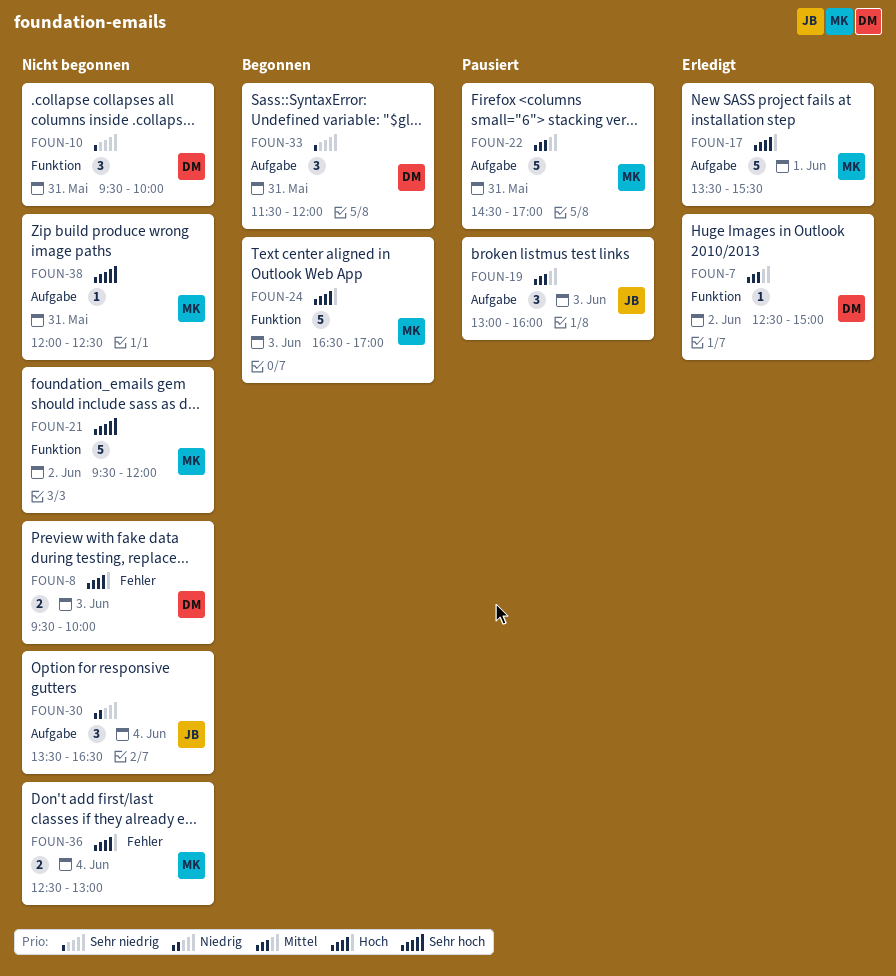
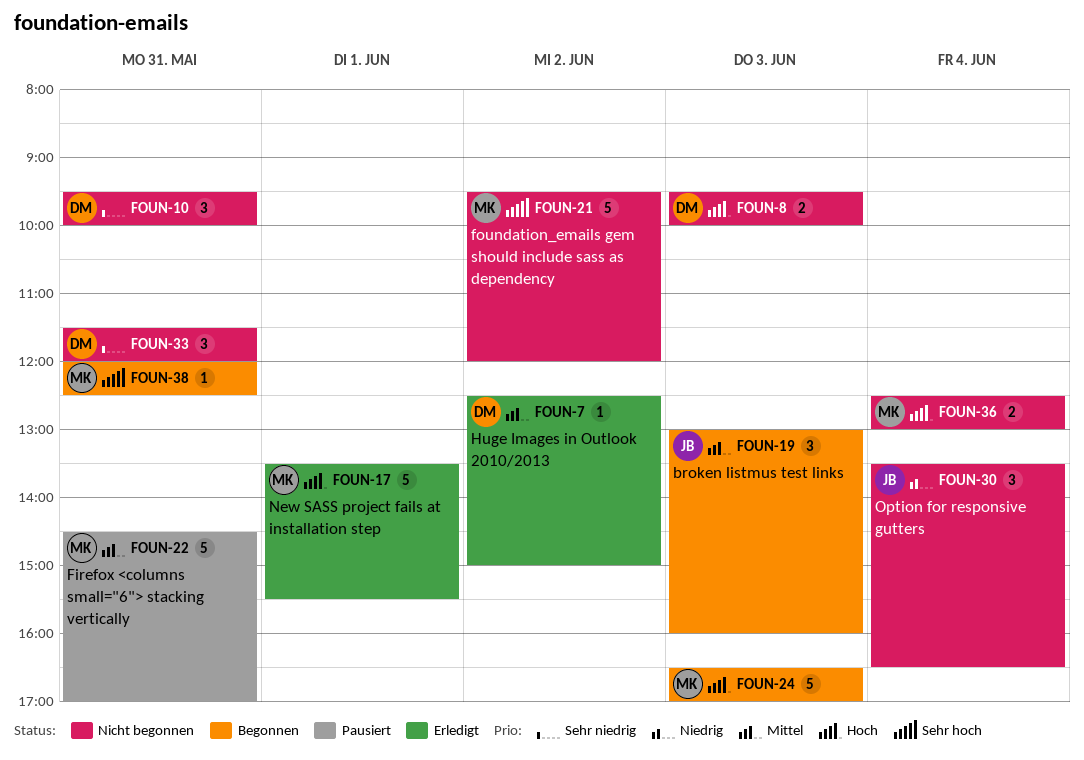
FOUN-19, status: Pausiert -> Begonnen
FOUN-33, status: Begonnen -> Nicht begonnen
FOUN-38, status: Nicht begonnen -> Begonnen

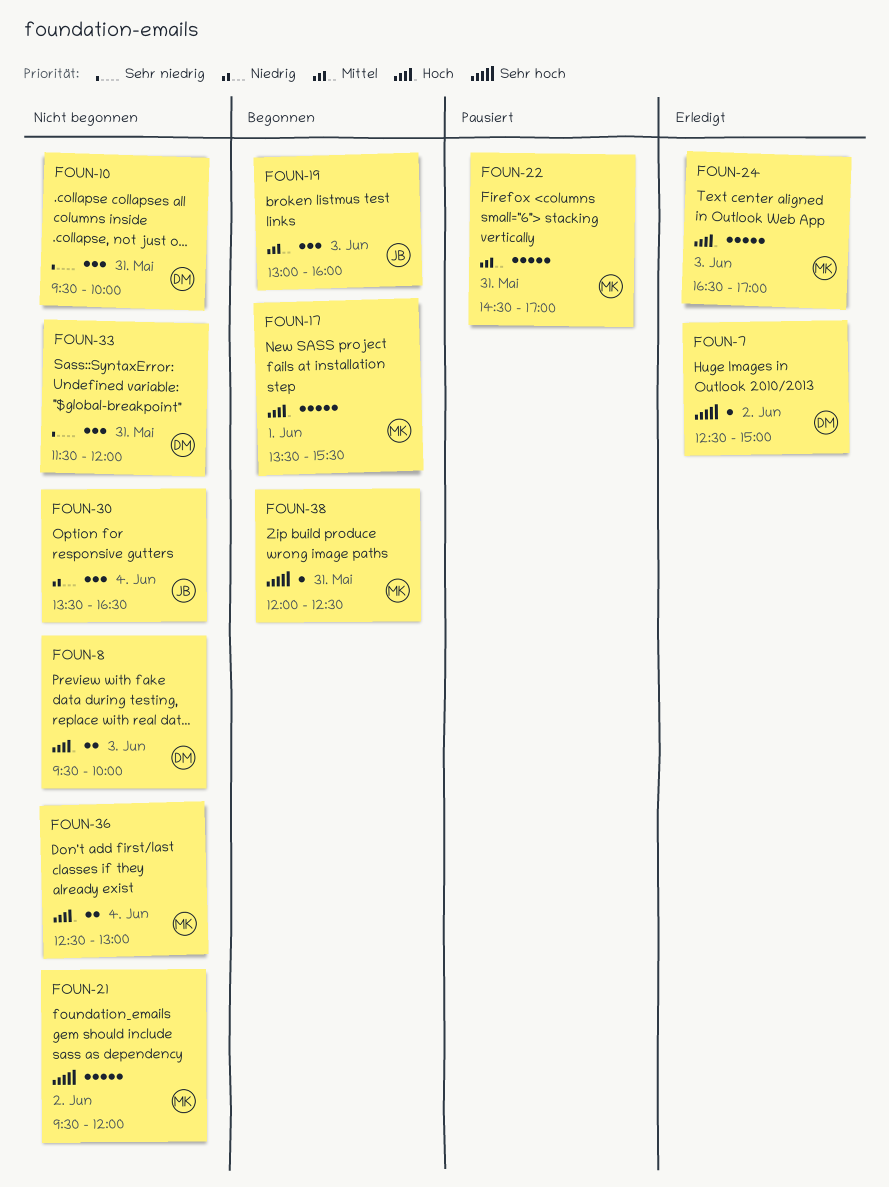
FOUN-7, priority: Mittel -> Sehr hoch
FOUN-17, status: Erledigt -> Begonnen
FOUN-24, status: Begonnen -> Erledigt

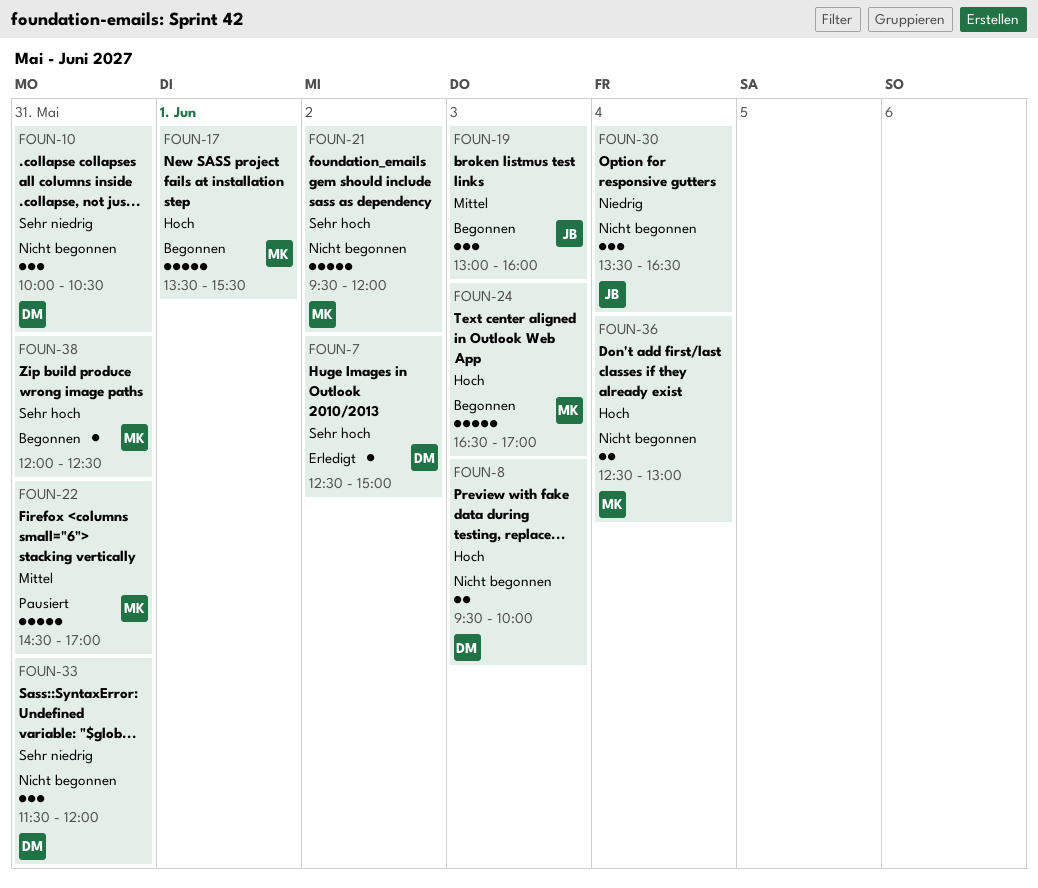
FOUN-10, begins: 09:30 -> 10:00
FOUN-10, ends: 10:00 -> 10:30
FOUN-24, status: Erledigt -> Begonnen

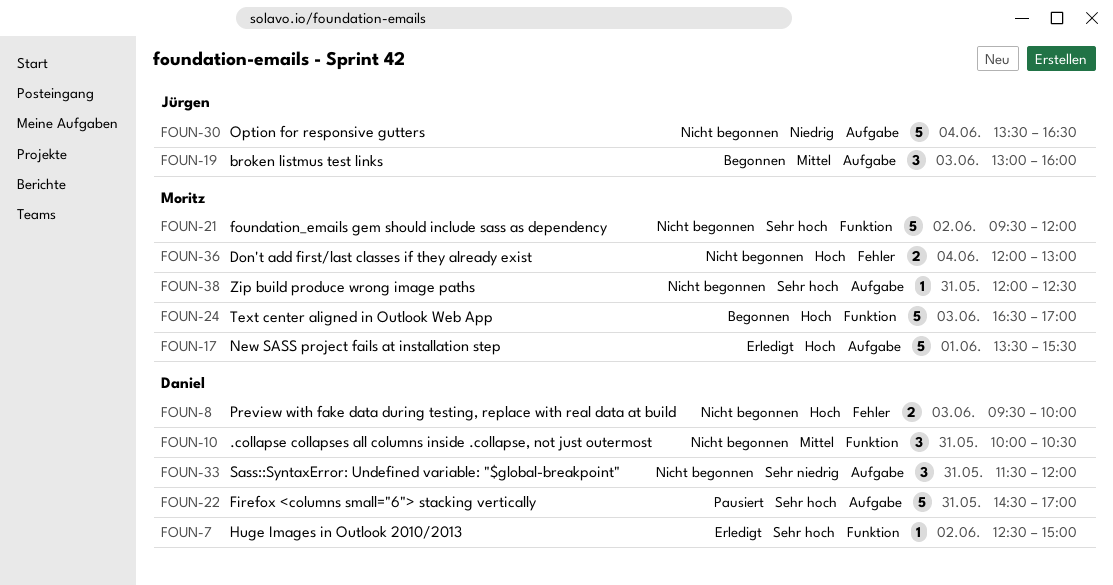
FOUN-10, priority: Sehr niedrig -> Mittel
FOUN-17, status: Begonnen -> Erledigt
FOUN-22, owner: Moritz -> Daniel
FOUN-22, priority: Mittel -> Sehr hoch
FOUN-30, estimate: 3 -> 5
FOUN-36, begins: 12:30 -> 12:00
FOUN-38, status: Begonnen -> Nicht begonnen

